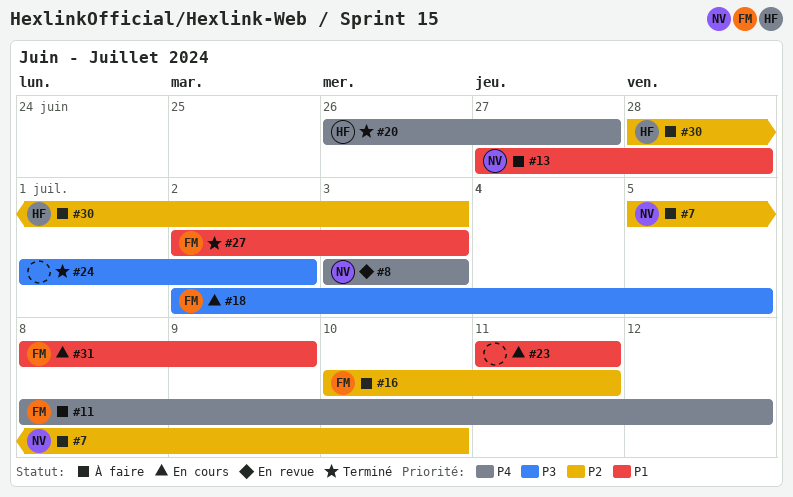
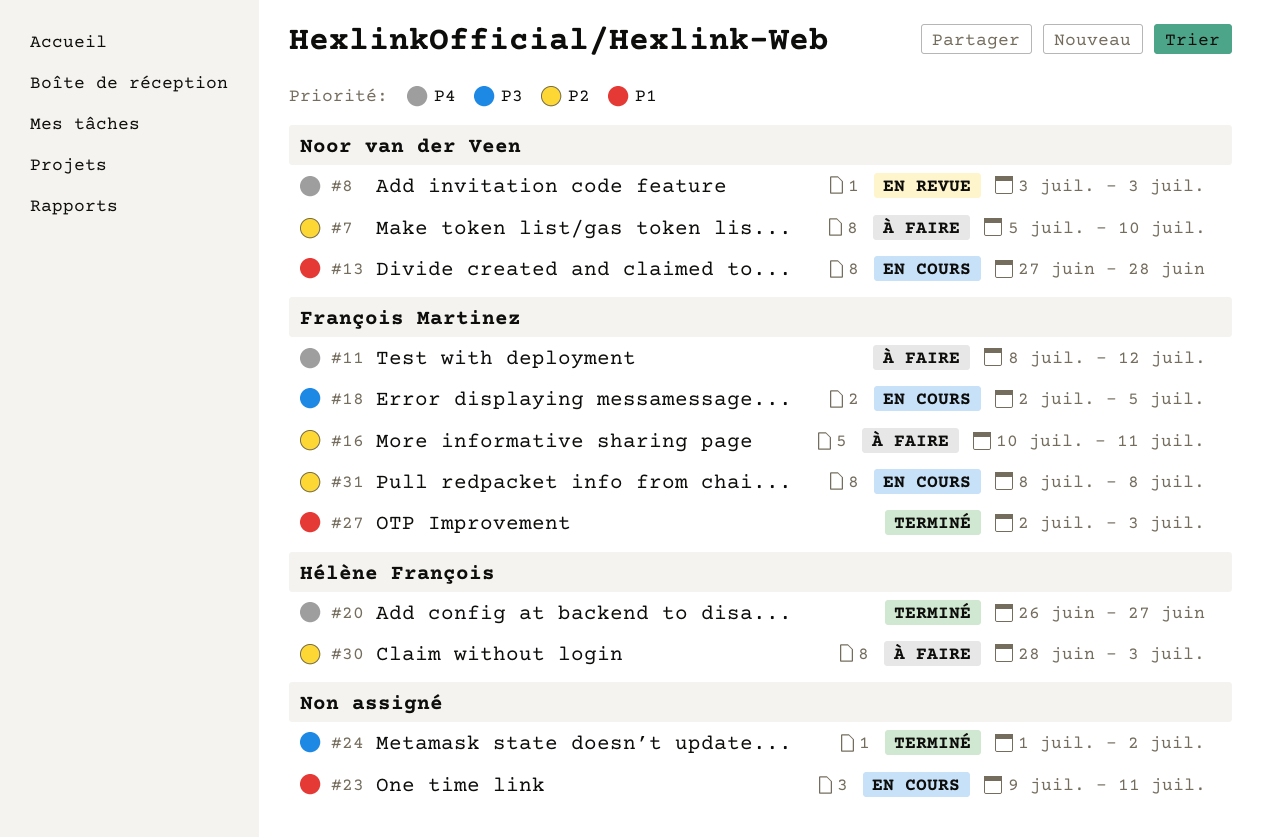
#13, status: À faire -> En cours
#23, start: Jul 11 -> Jul 9
#31, priority: P1 -> P2
#31, due: Jul 9 -> Jul 8

